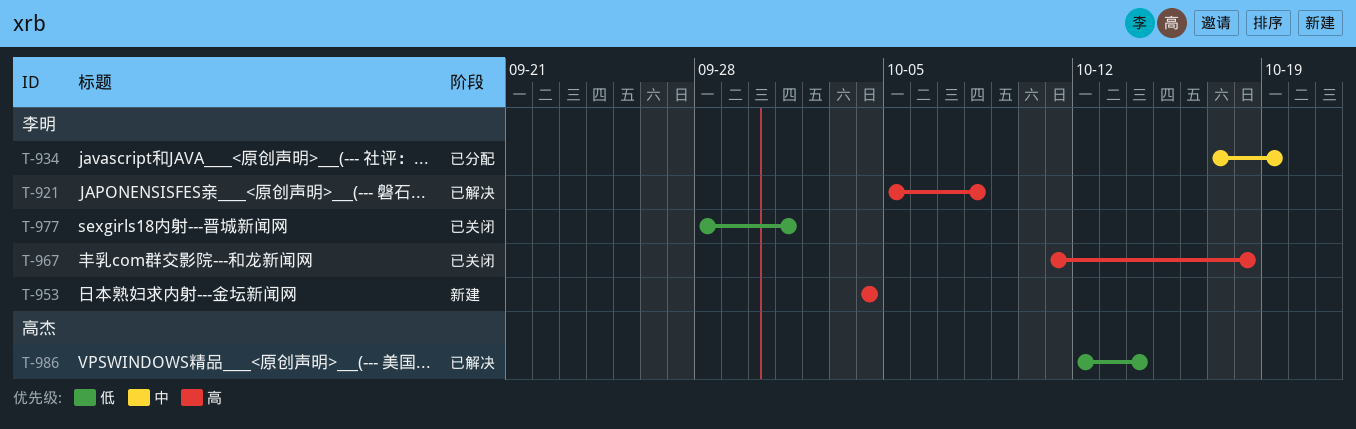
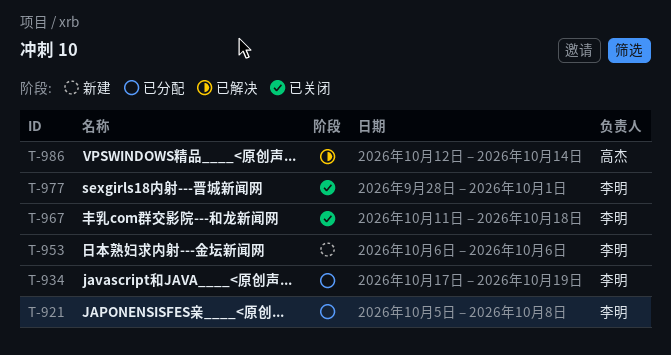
T-921, status: 已解决 -> 已分配
T-953, start: Oct 4 -> Oct 6
T-953, due: Oct 4 -> Oct 6

